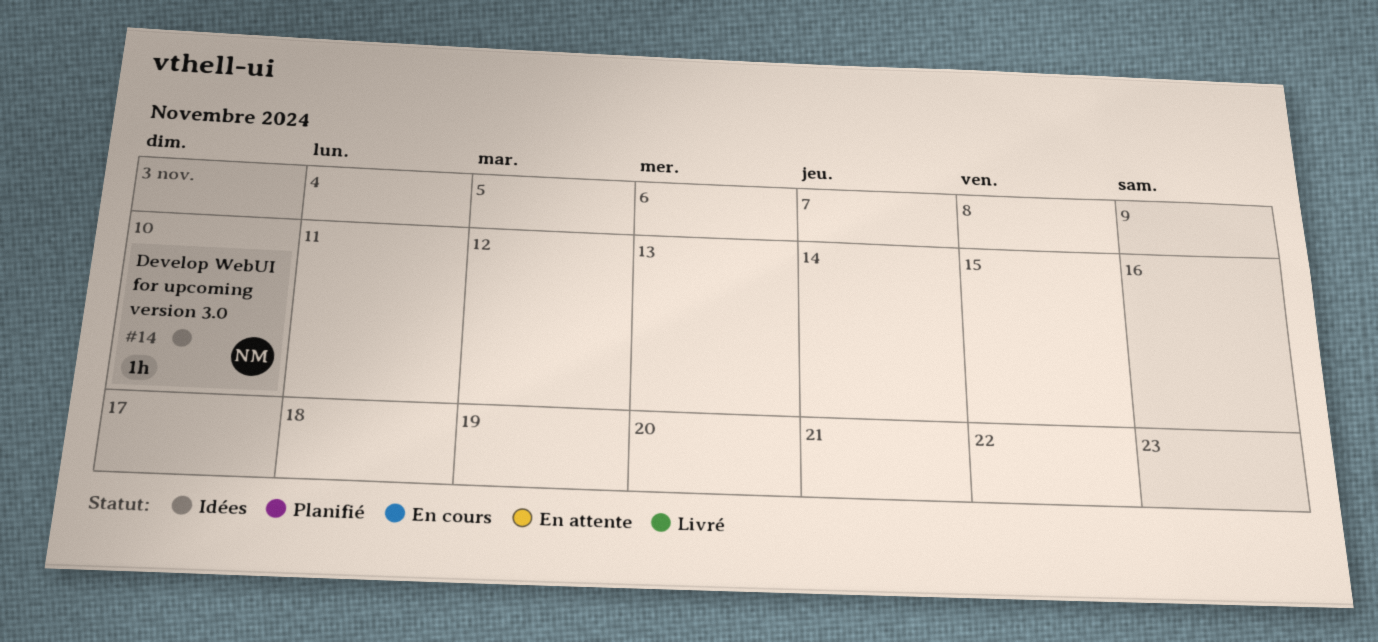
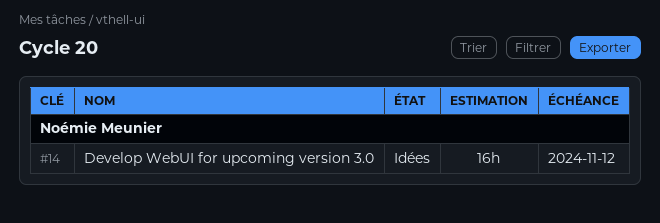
#14, estimate: 1h -> 16h
#14, due: Nov 10 -> Nov 12

